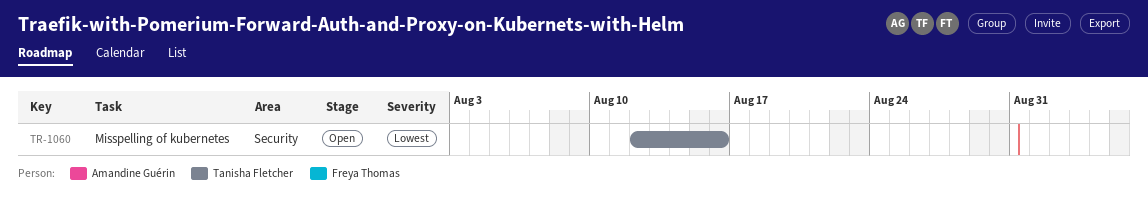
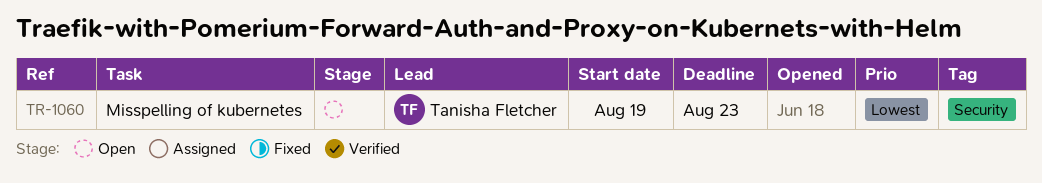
TR-1060, start: Aug 12 -> Aug 19
TR-1060, due: Aug 16 -> Aug 23

